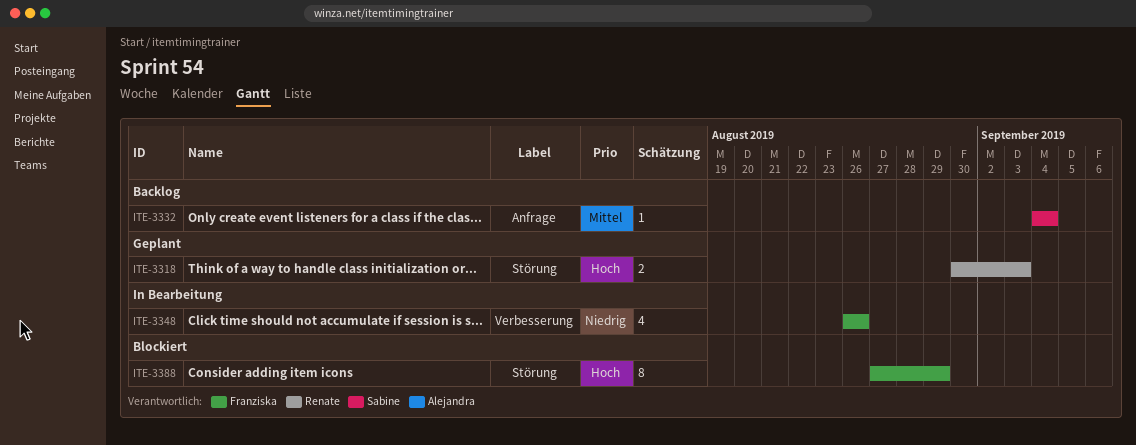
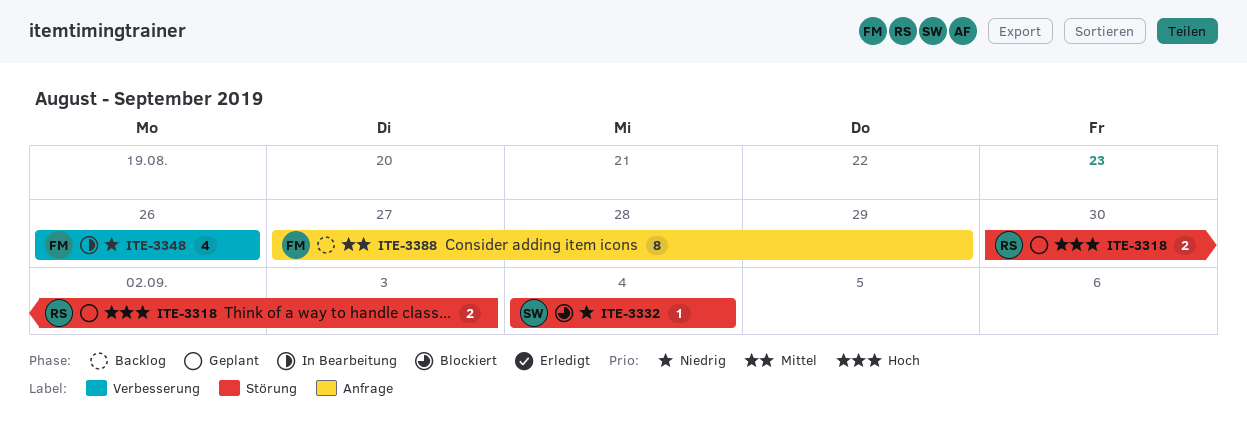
ITE-3332, status: Backlog -> Blockiert
ITE-3332, priority: Mittel -> Niedrig
ITE-3332, label: Anfrage -> Störung
ITE-3388, status: Blockiert -> Backlog
ITE-3388, priority: Hoch -> Mittel
ITE-3388, label: Störung -> Anfrage

